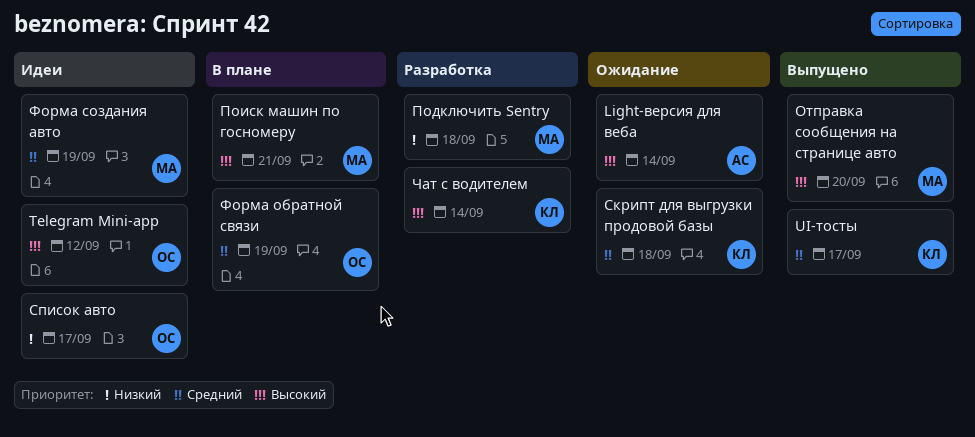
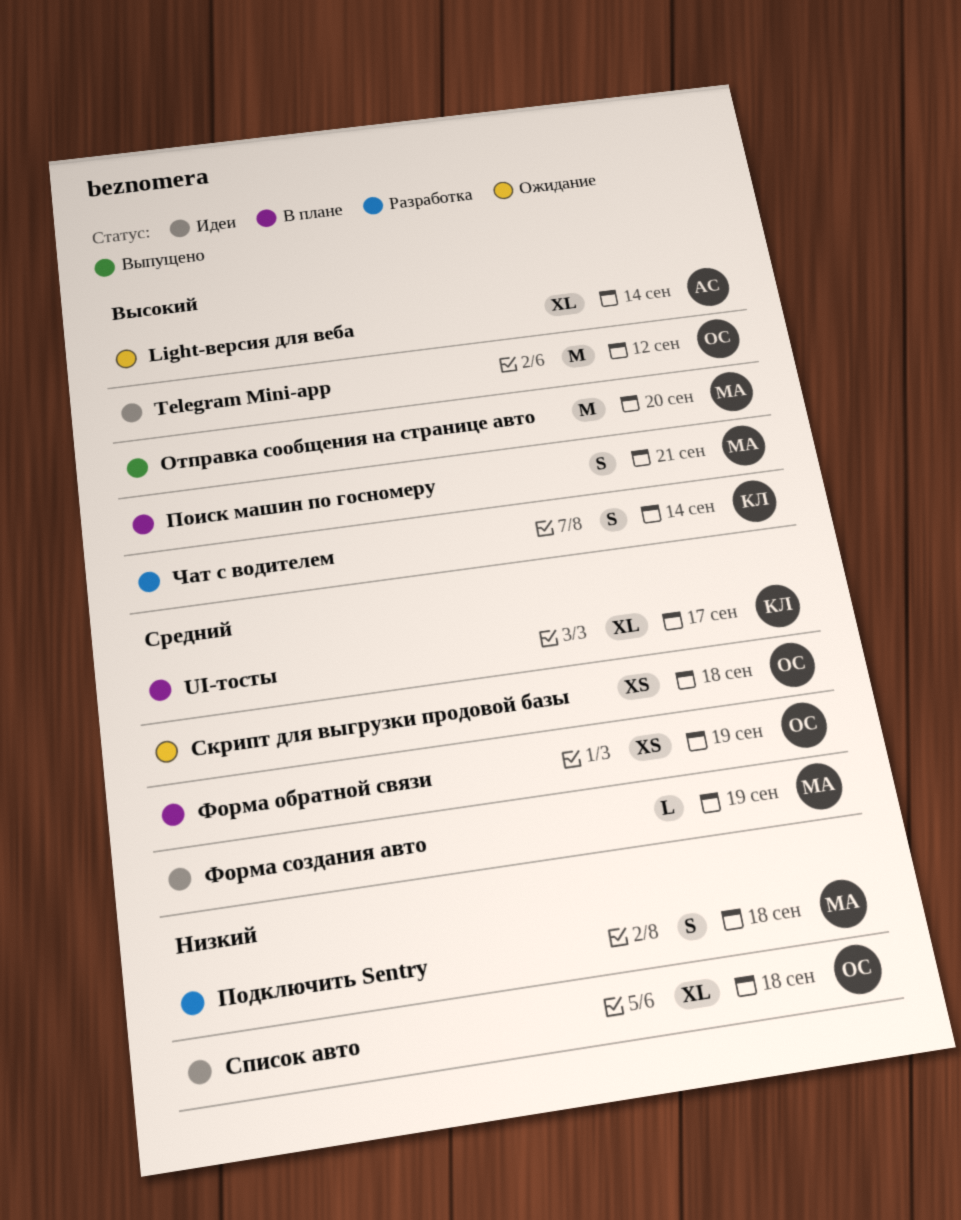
UI-тосты, status: Выпущено -> В плане
Скрипт для выгрузки продовой базы, owner: КЛ -> ОС
Список авто, due: Sep 17 -> Sep 18

